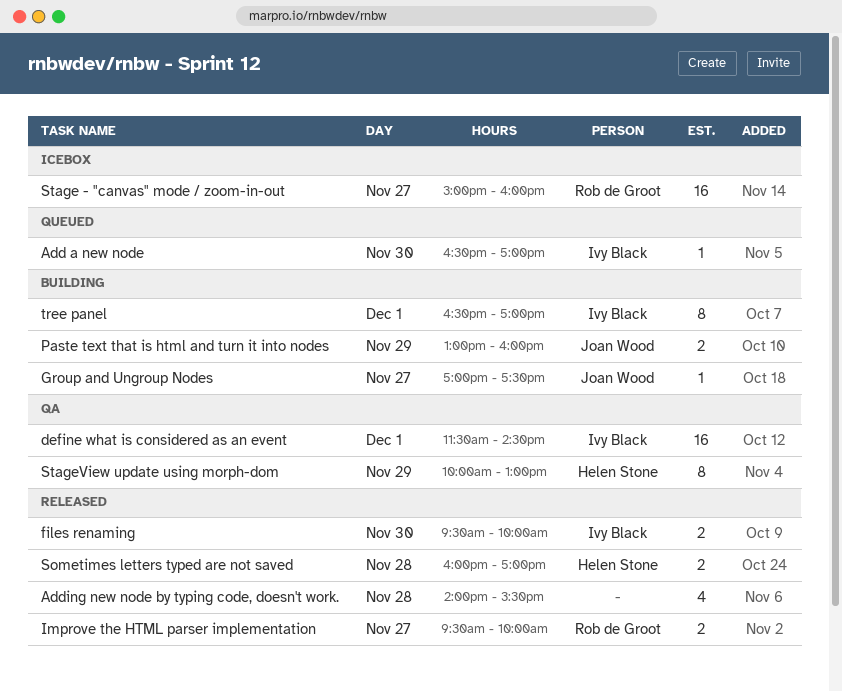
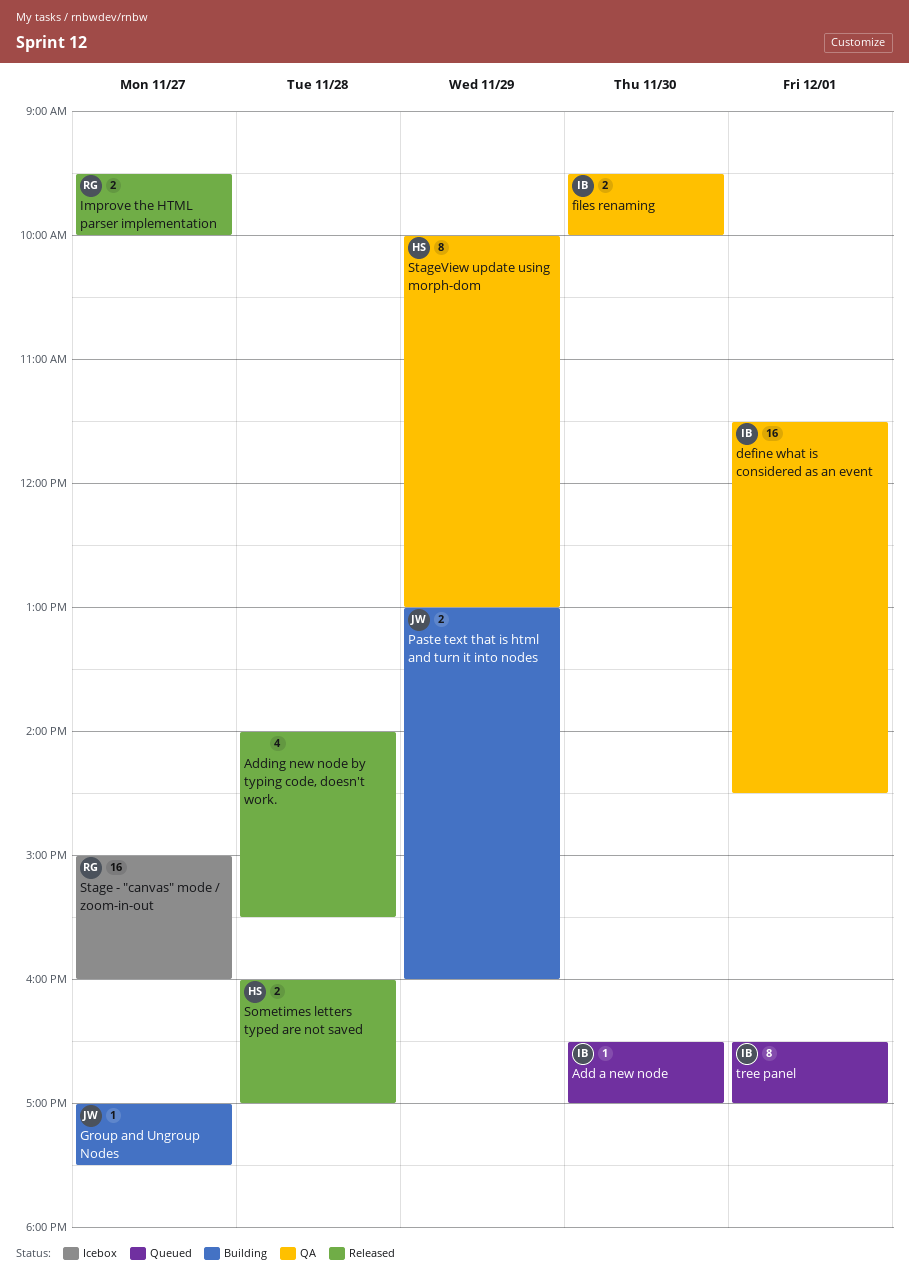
files renaming, status: Released -> QA
tree panel, status: Building -> Queued

